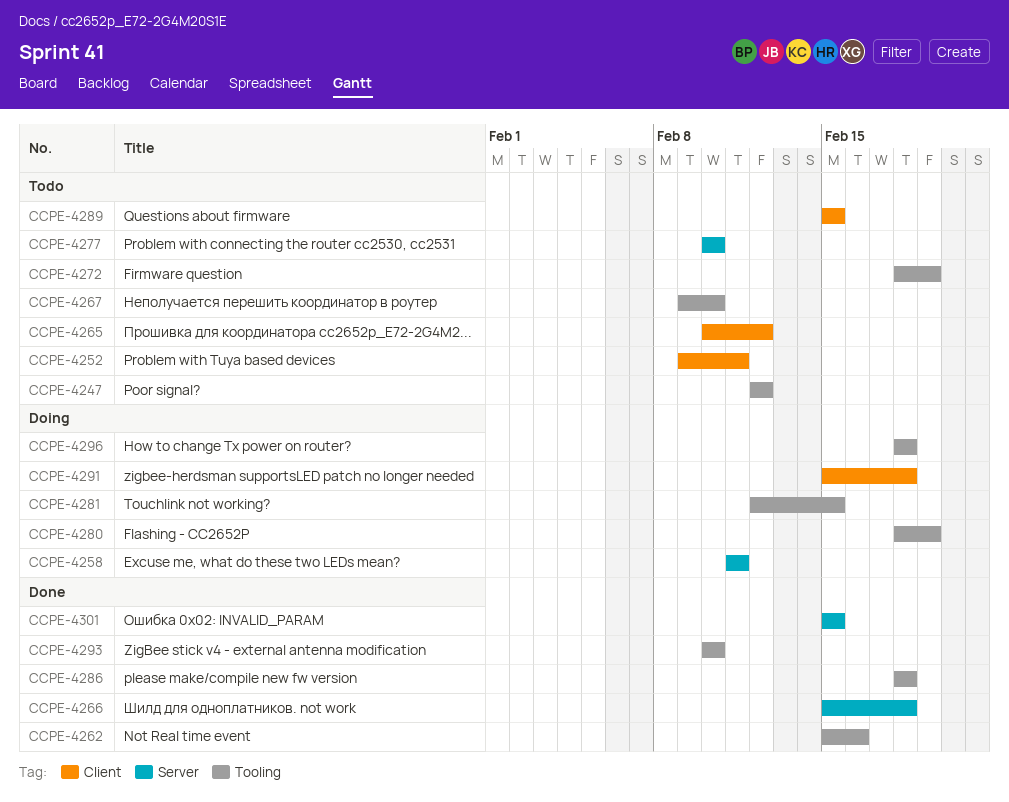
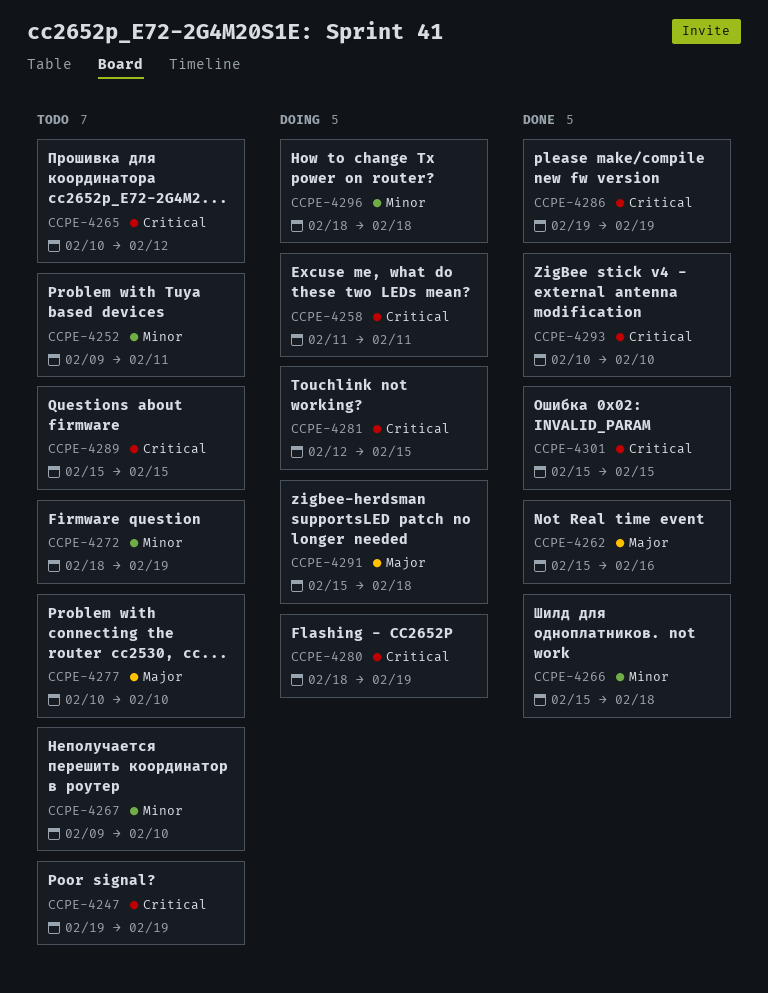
CCPE-4247, start: Feb 12 -> Feb 19
CCPE-4247, due: Feb 12 -> Feb 19
CCPE-4286, start: Feb 18 -> Feb 19
CCPE-4286, due: Feb 18 -> Feb 19

